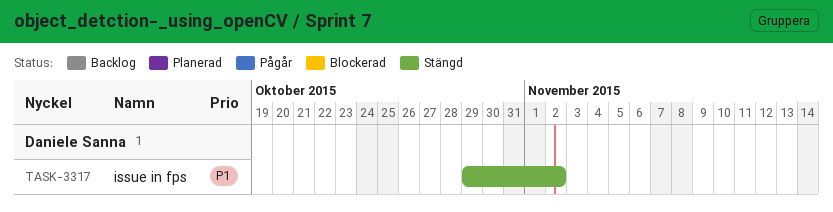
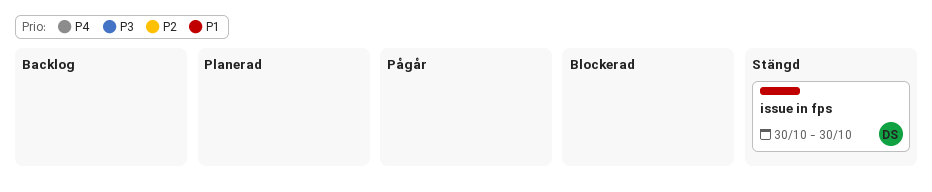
issue in fps, start: Oct 29 -> Oct 30
issue in fps, due: Nov 2 -> Oct 30

